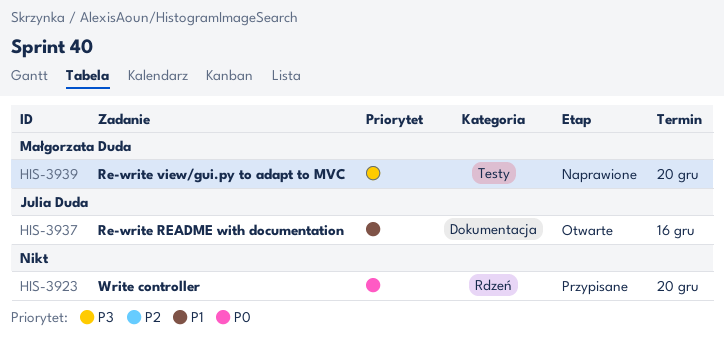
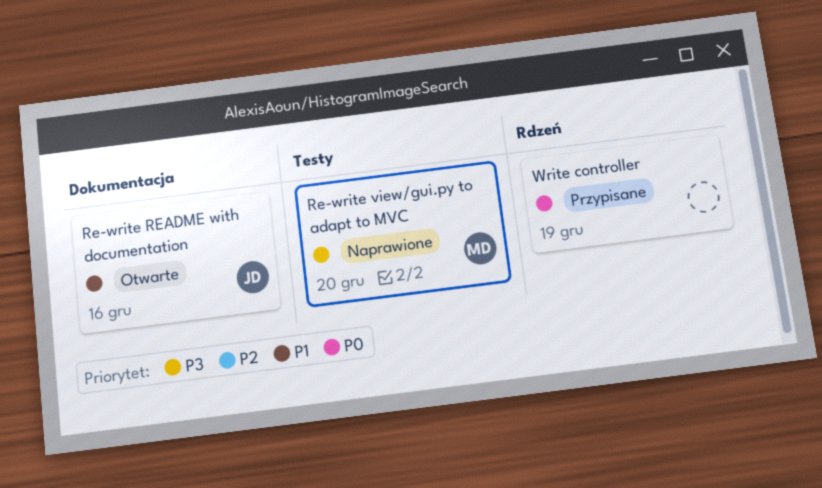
Write controller, due: Dec 20 -> Dec 19

